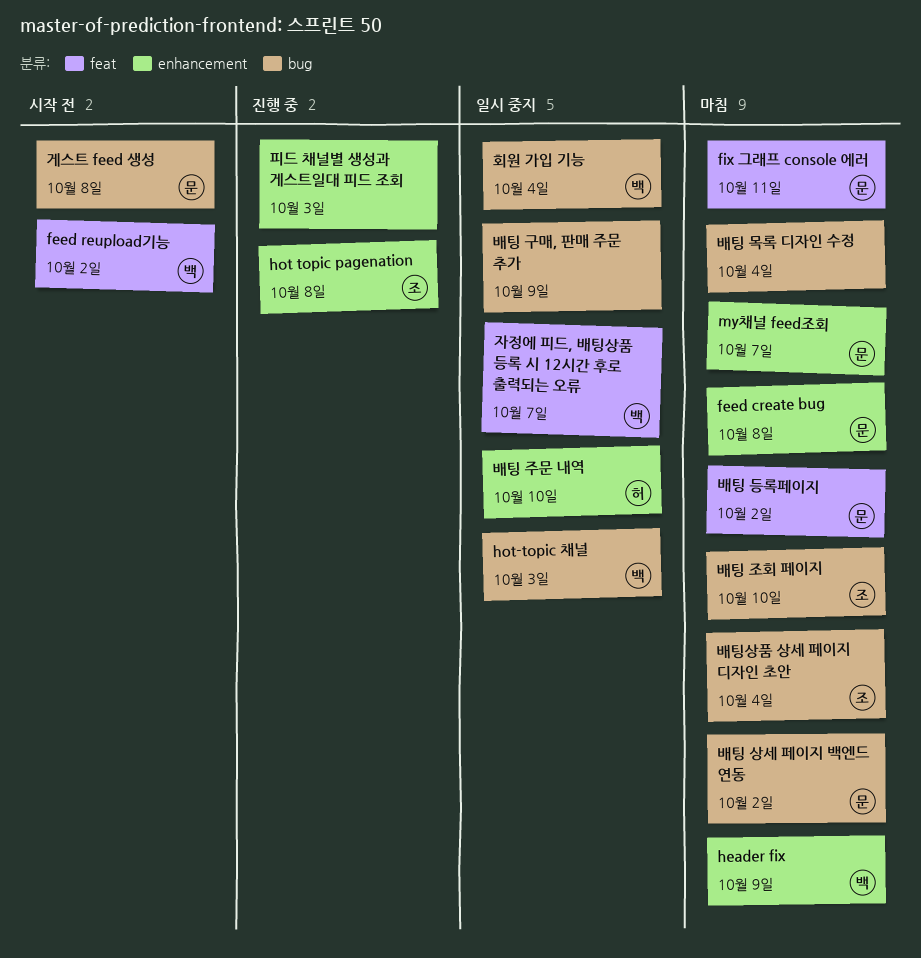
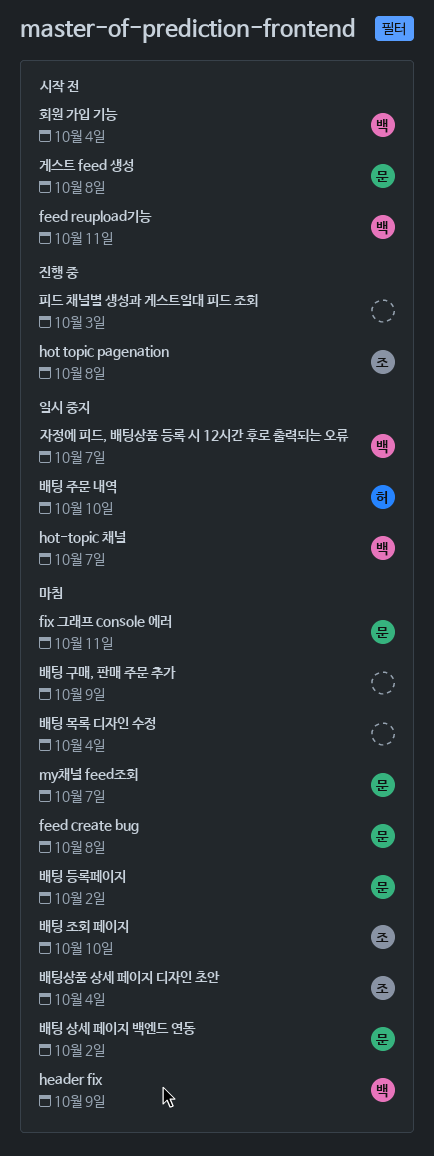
feed reupload기능, due: Oct 2 -> Oct 11
hot-topic 채널, due: Oct 3 -> Oct 7
배팅 구매, 판매 주문 추가, status: 일시 중지 -> 마침
회원 가입 기능, status: 일시 중지 -> 시작 전

